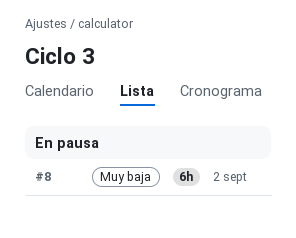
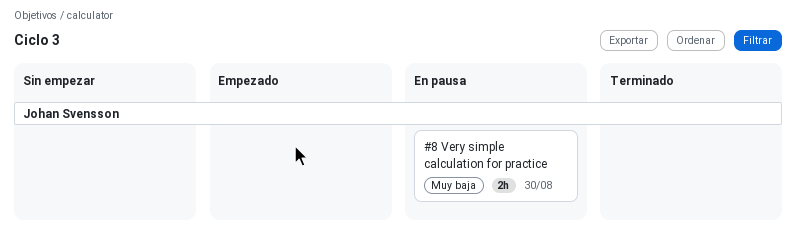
#8, estimate: 6h -> 2h
#8, due: Sep 2 -> Aug 30

